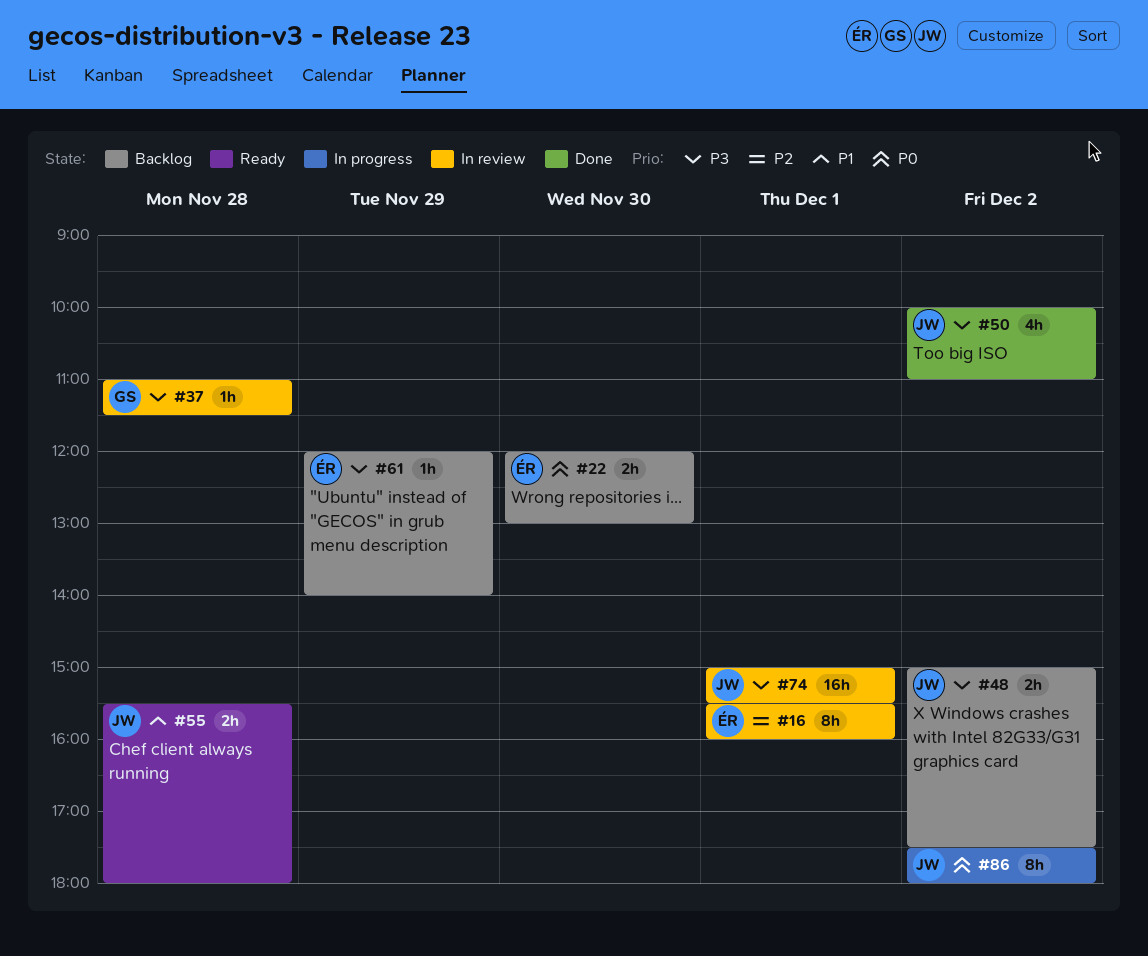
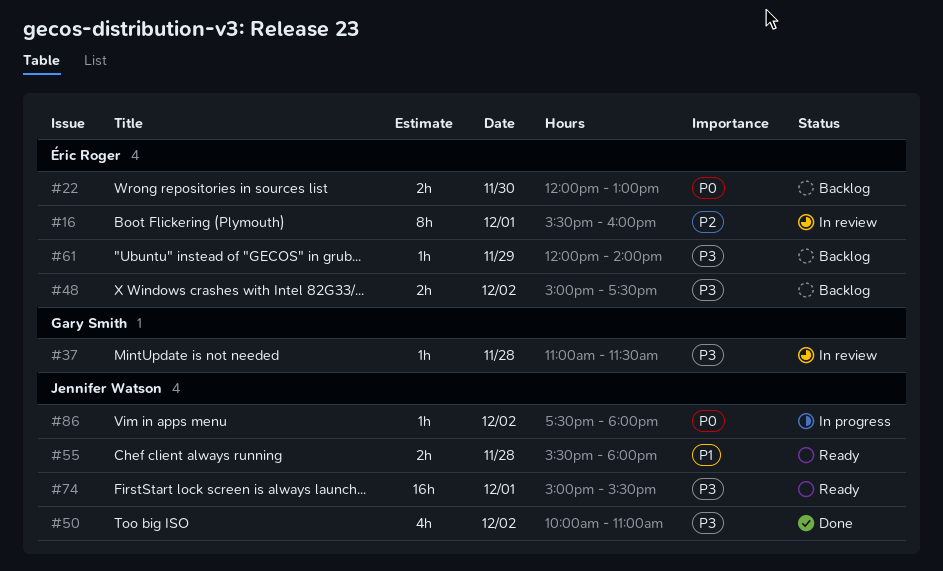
#48, owner: Jennifer Watson -> Éric Roger
#74, status: In review -> Ready
#86, estimate: 8h -> 1h

